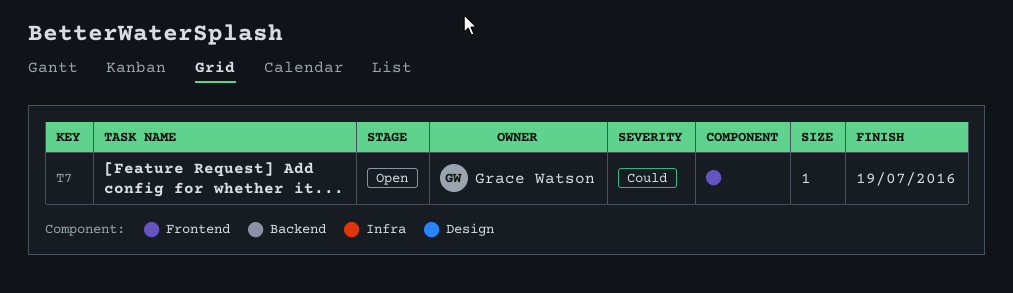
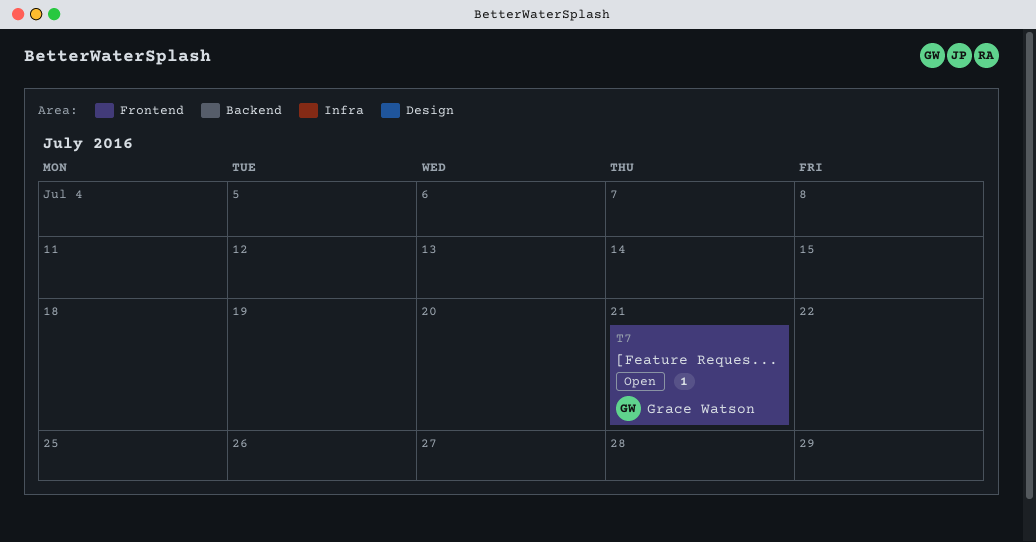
T7, due: Jul 19 -> Jul 21

